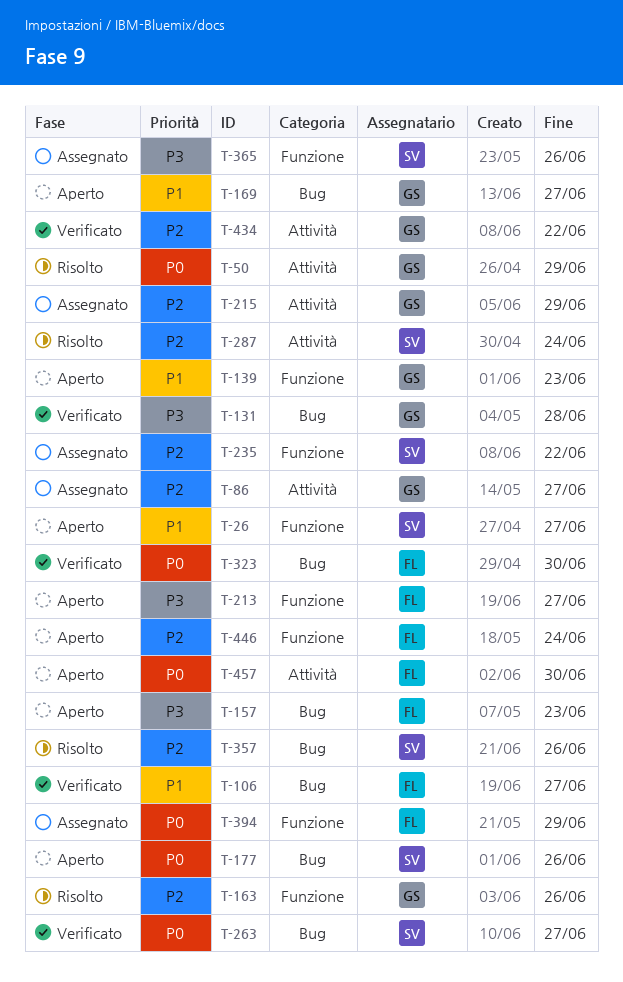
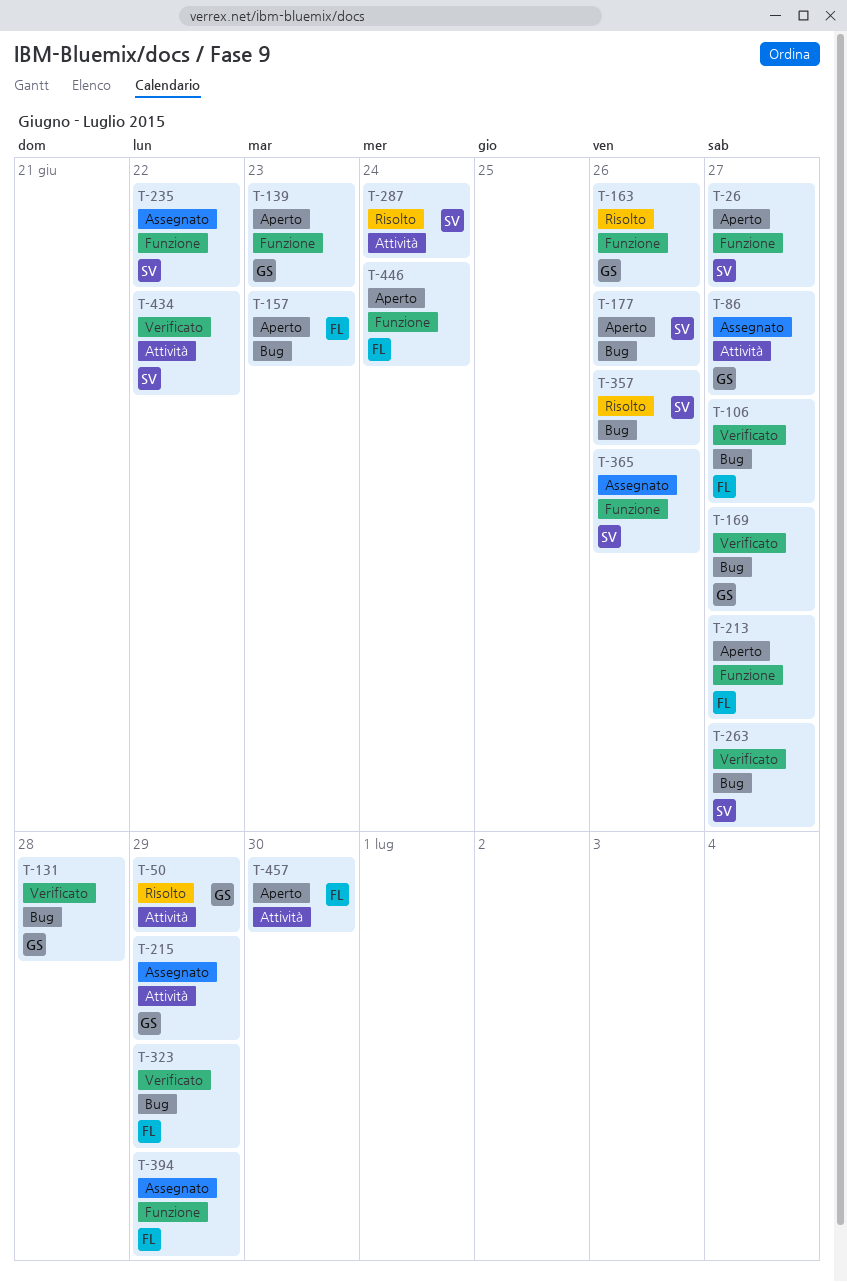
T-169, status: Aperto -> Verificato
T-323, due: Jun 30 -> Jun 29
T-434, owner: GS -> SV

